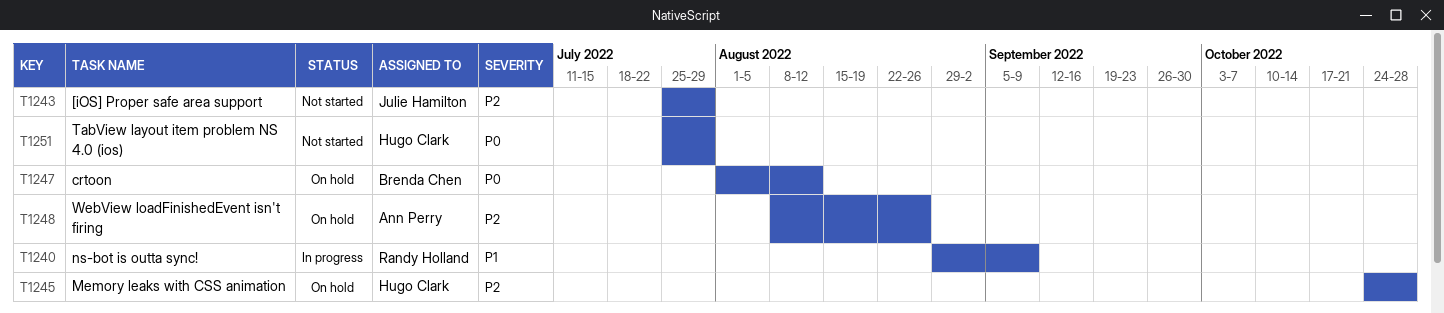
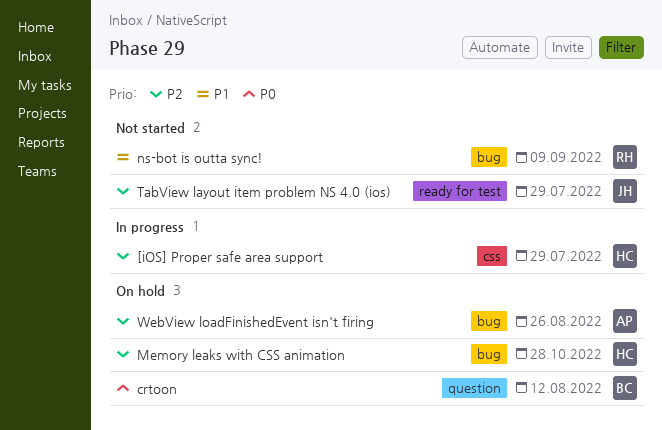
[iOS] Proper safe area support, status: Not started -> In progress
[iOS] Proper safe area support, owner: Julie Hamilton -> Hugo Clark
ns-bot is outta sync!, status: In progress -> Not started
TabView layout item problem NS 4.0 (ios), owner: Hugo Clark -> Julie Hamilton
TabView layout item problem NS 4.0 (ios), priority: P0 -> P2

